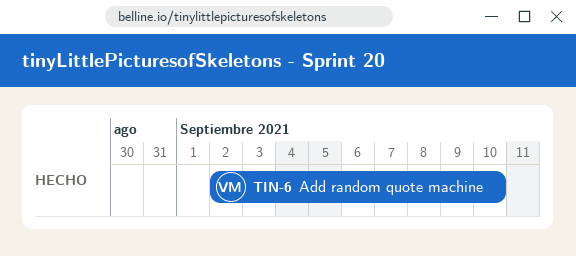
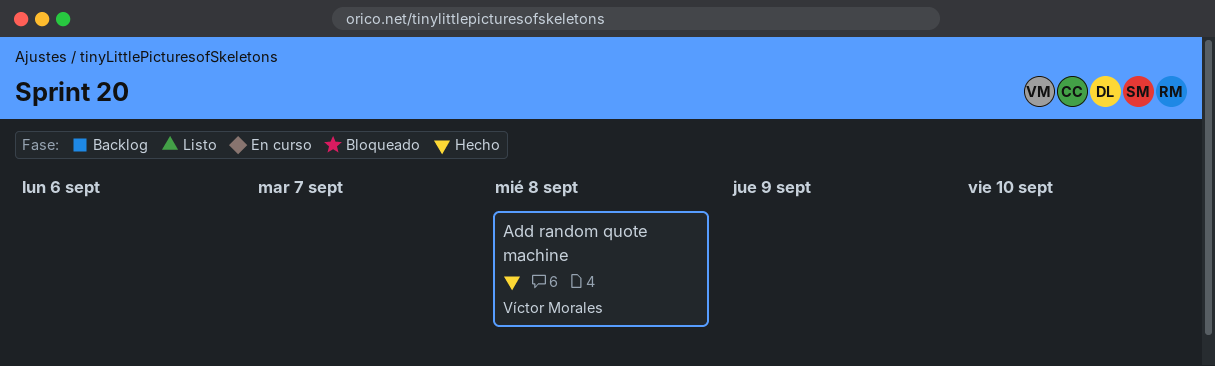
Add random quote machine, due: Sep 10 -> Sep 8

